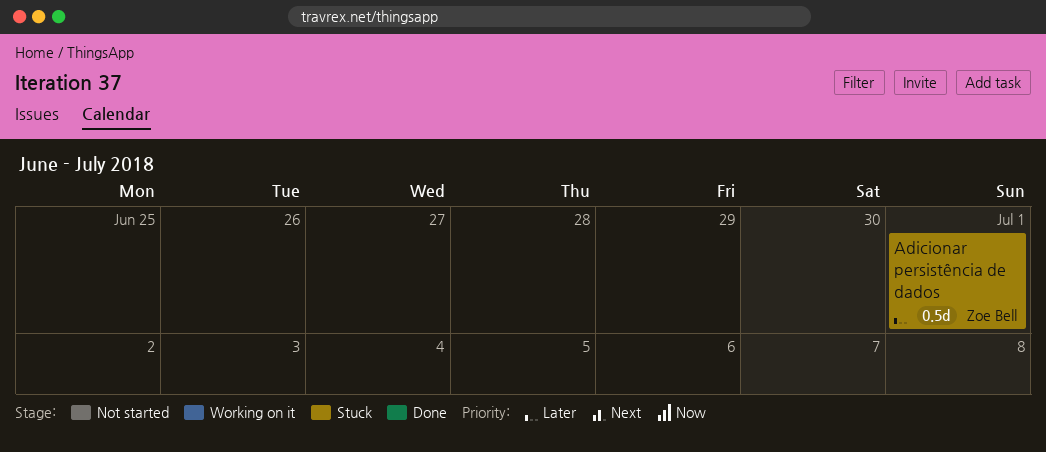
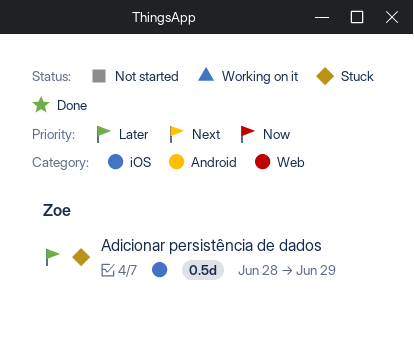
Adicionar persistência de dados, due: Jul 1 -> Jun 29

